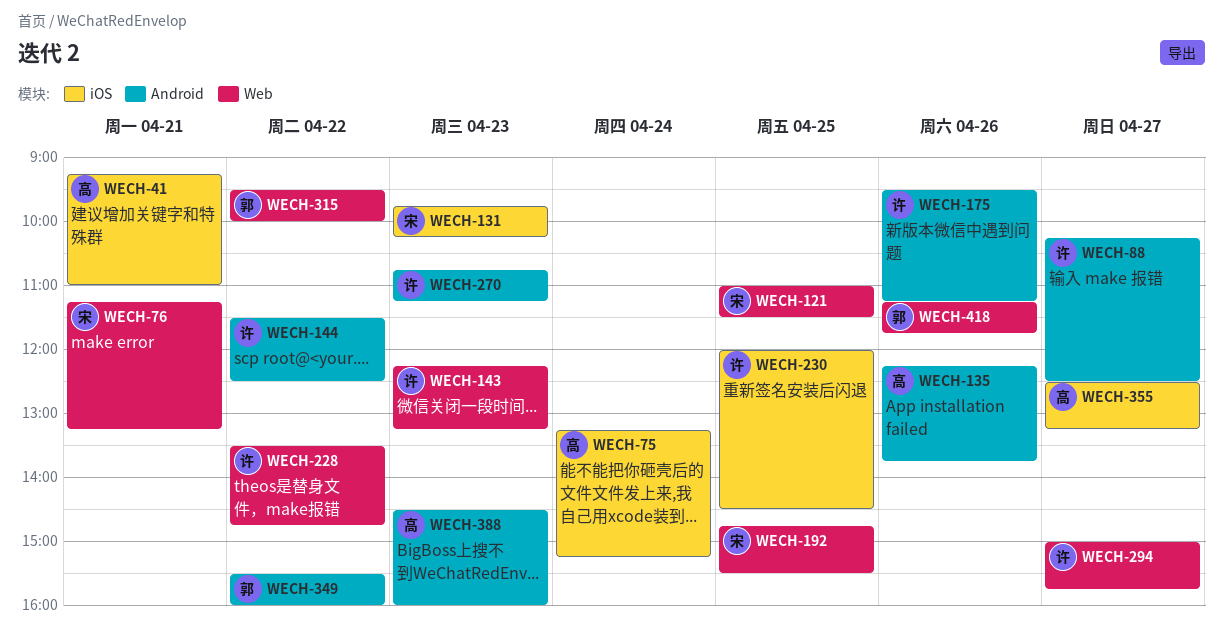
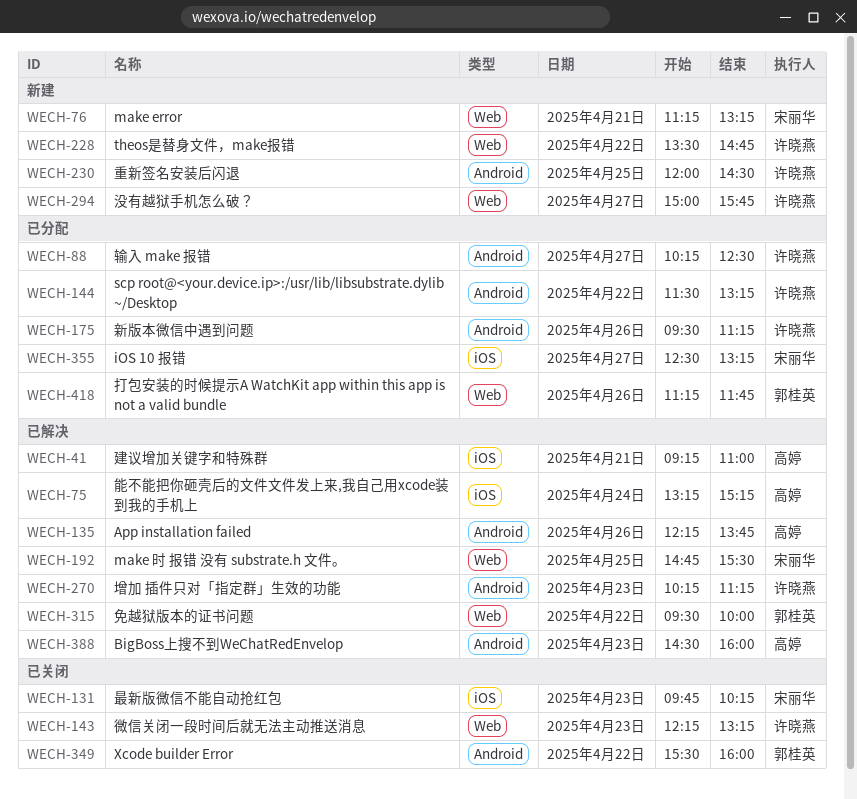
WECH-121: present -> none
WECH-144, ends: 12:30 -> 13:15
WECH-230, label: iOS -> Android
WECH-270, begins: 10:45 -> 10:15
WECH-355, owner: 高婷 -> 宋丽华

